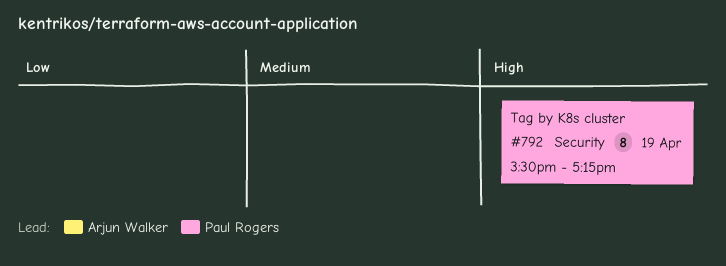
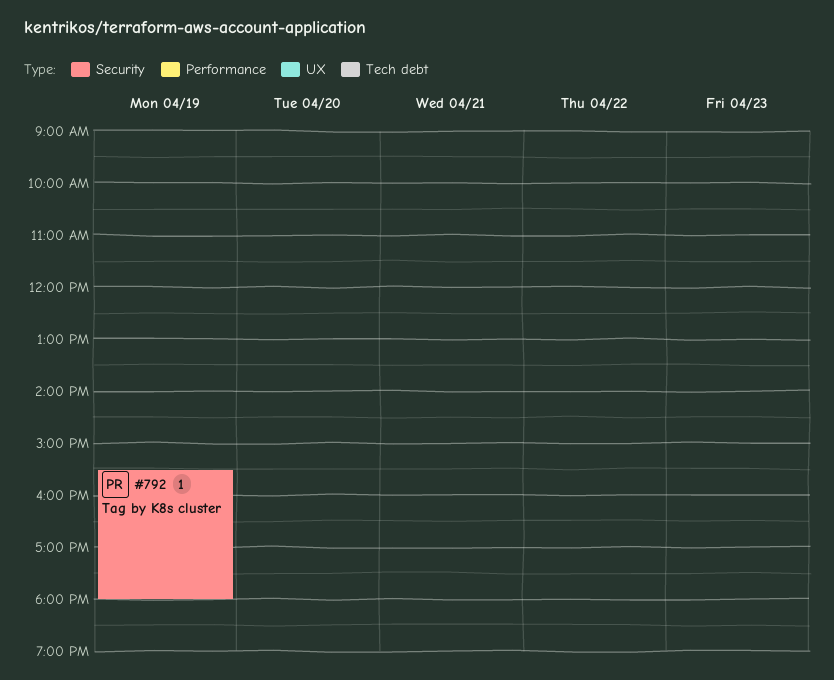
#792, estimate: 8 -> 1
#792, ends: 17:15 -> 18:00

